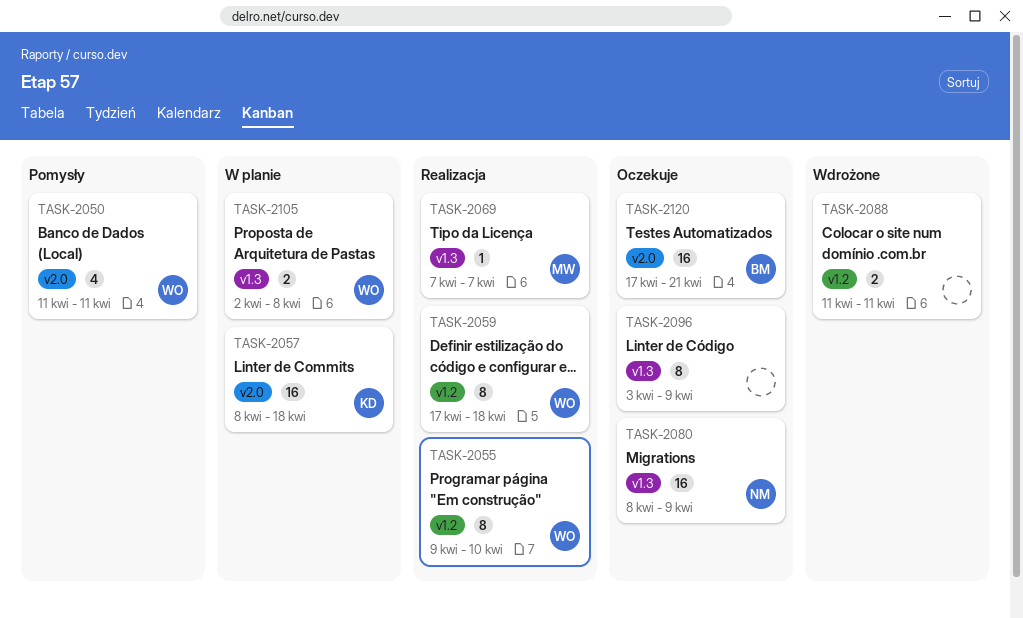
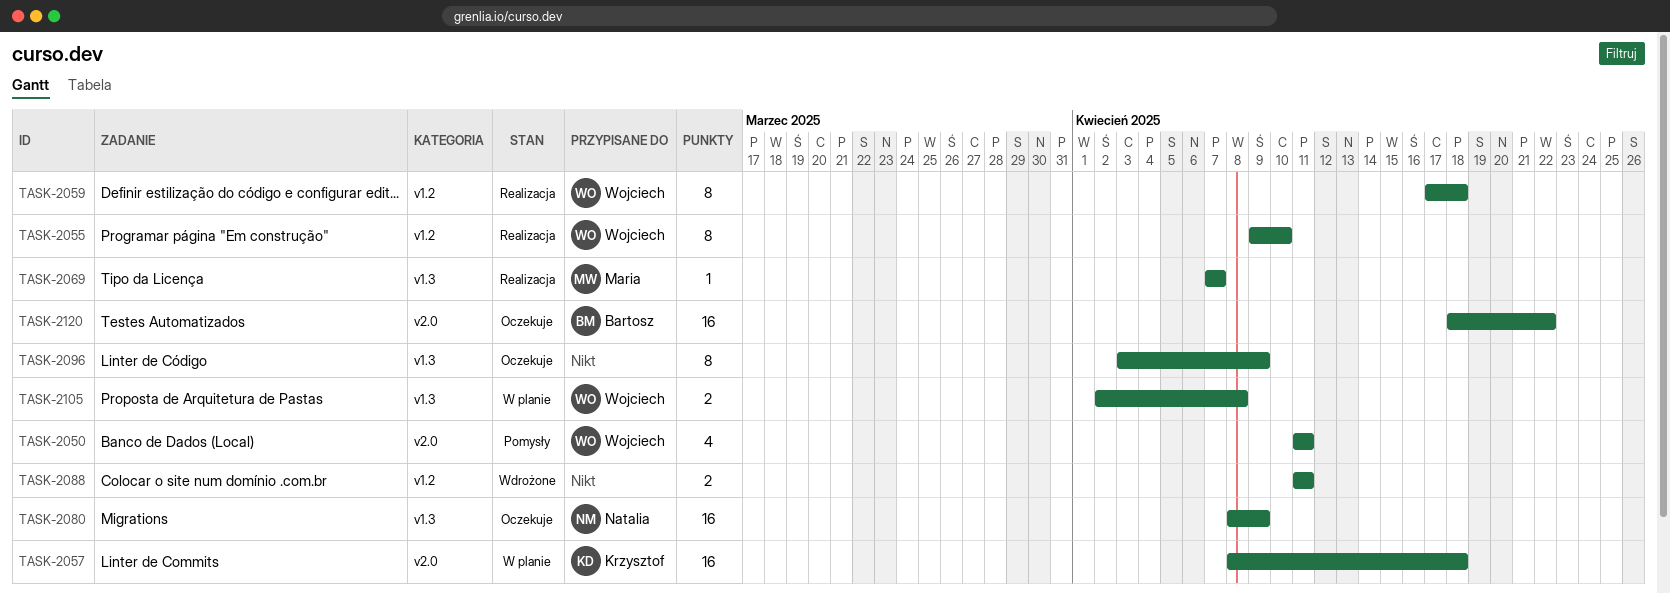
TASK-2120, start: Apr 17 -> Apr 18
TASK-2120, due: Apr 21 -> Apr 22

